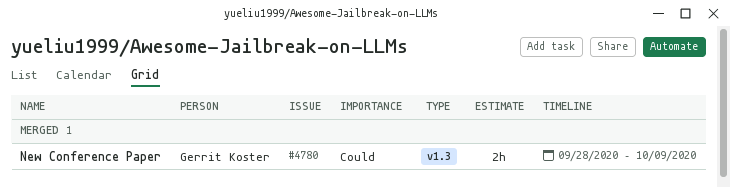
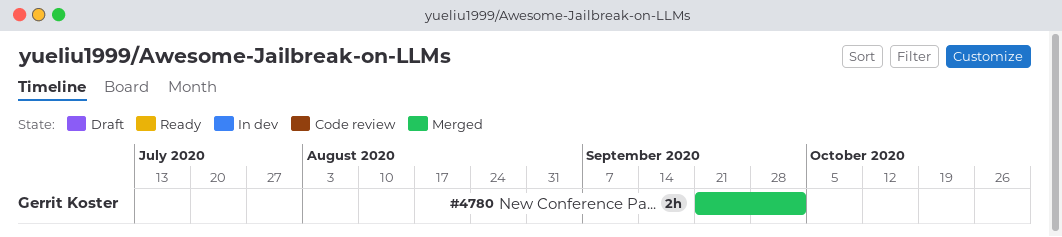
#4780, start: Sep 28 -> Sep 21
#4780, due: Oct 9 -> Oct 2

